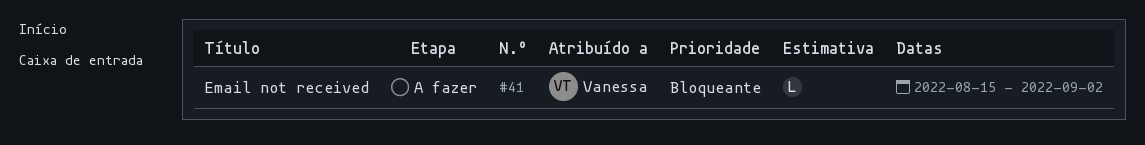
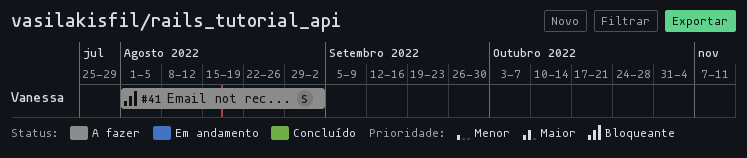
#41, estimate: L -> S
#41, start: Aug 15 -> Aug 1

